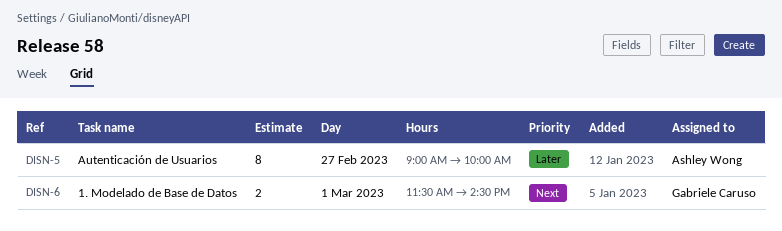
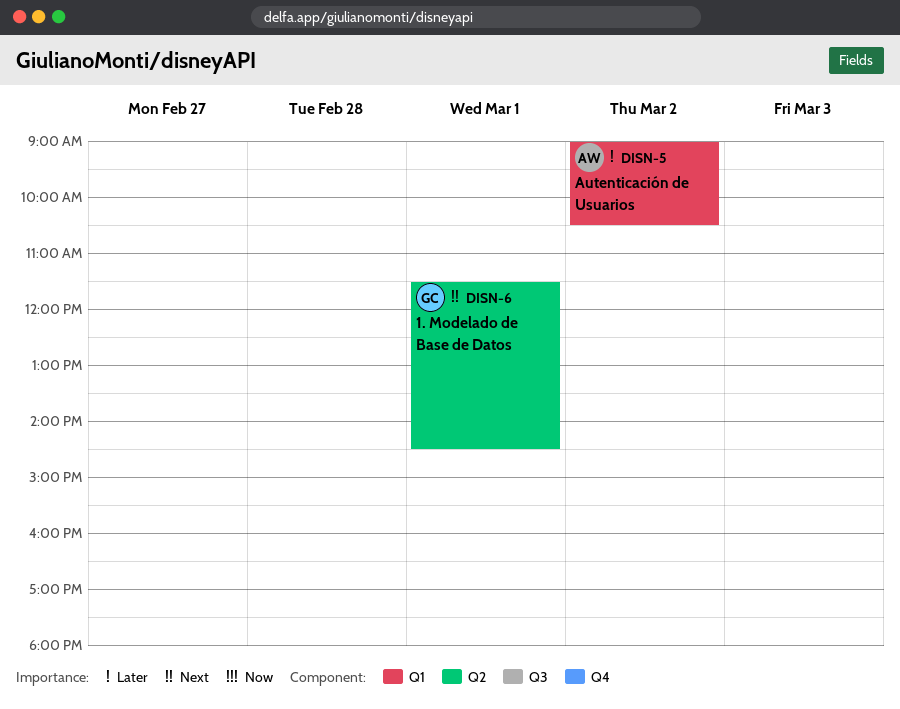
DISN-5, day: Feb 27 -> Mar 2
DISN-5, ends: 10:00 -> 10:30

